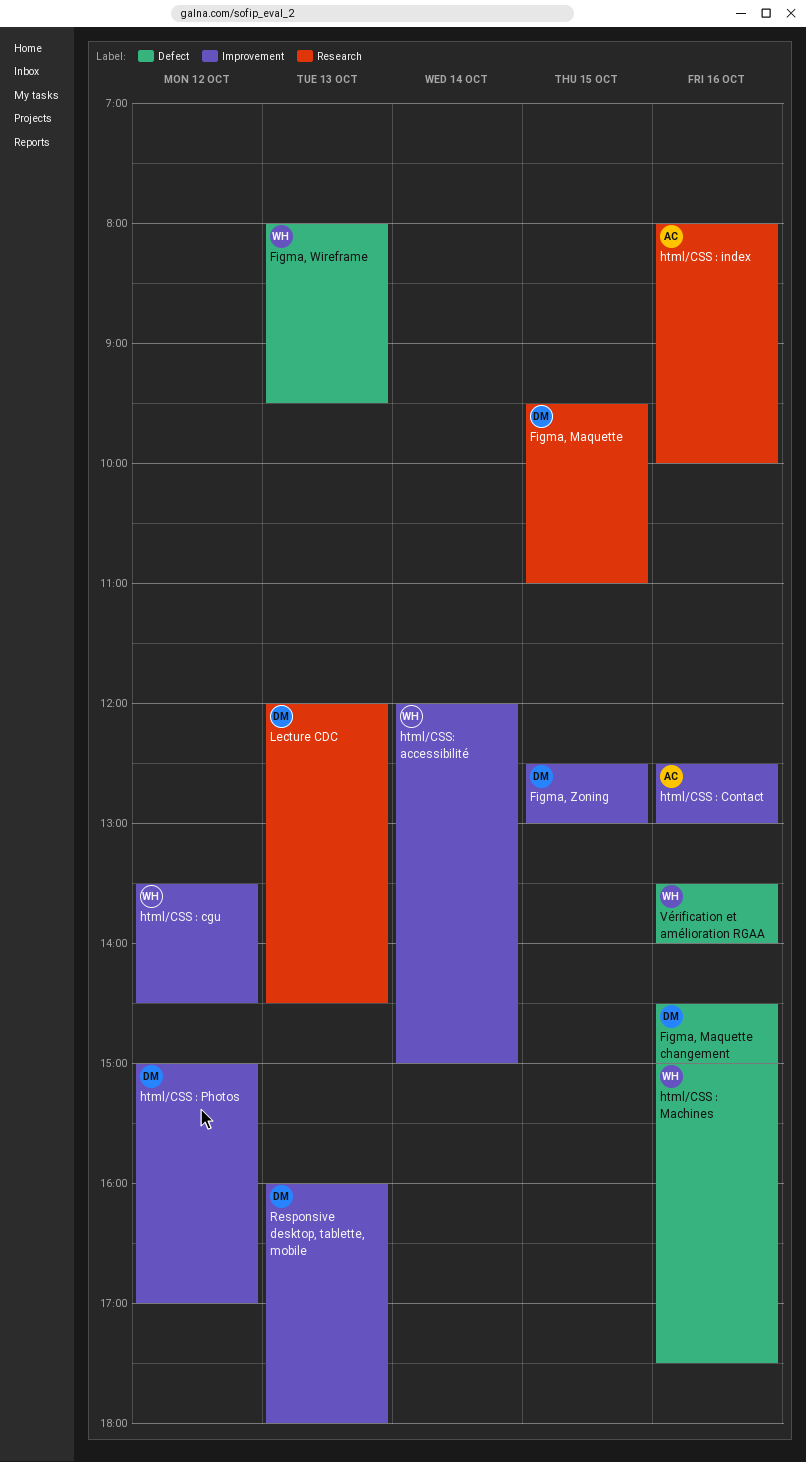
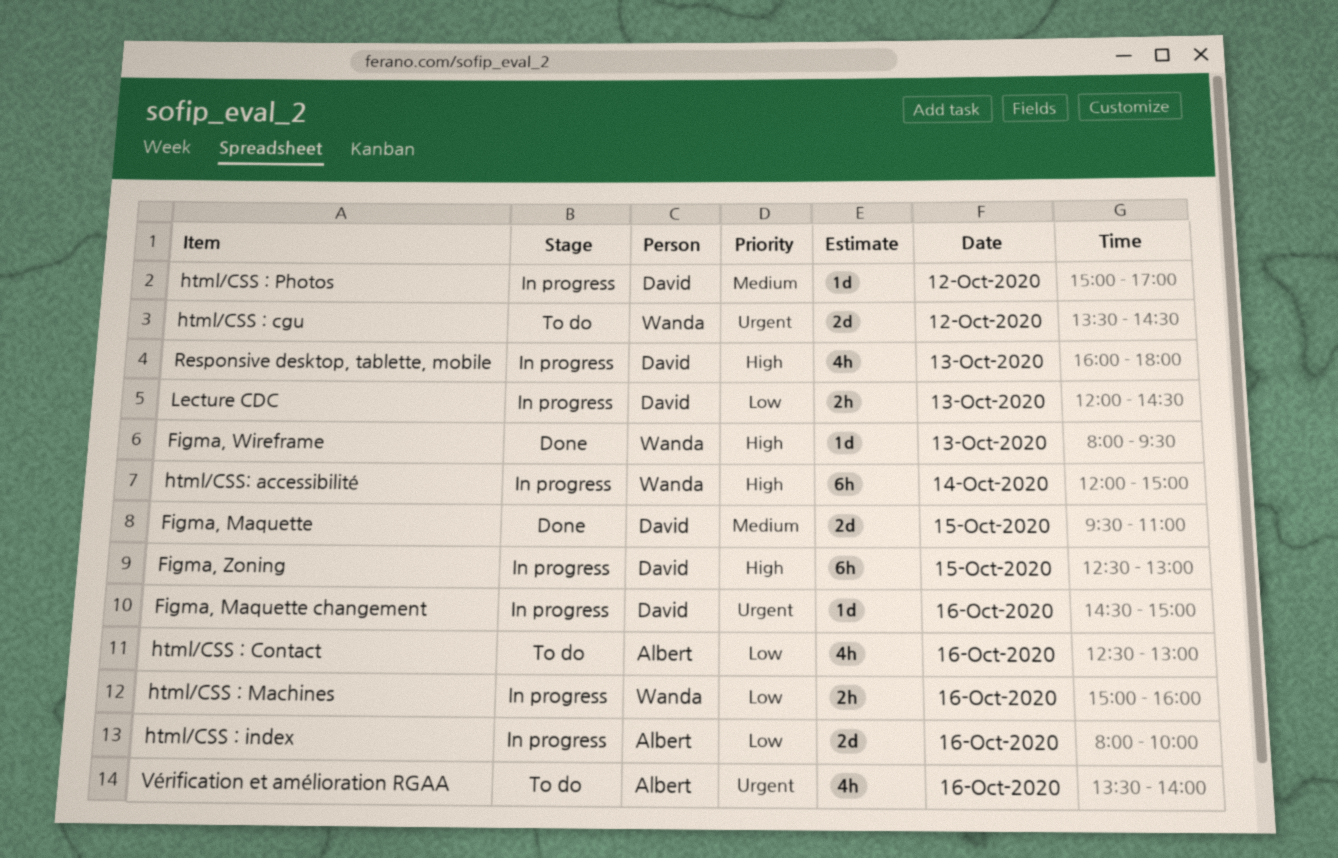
html/CSS : Machines, ends: 17:30 -> 16:00
Vérification et amélioration RGAA, owner: Wanda -> Albert

